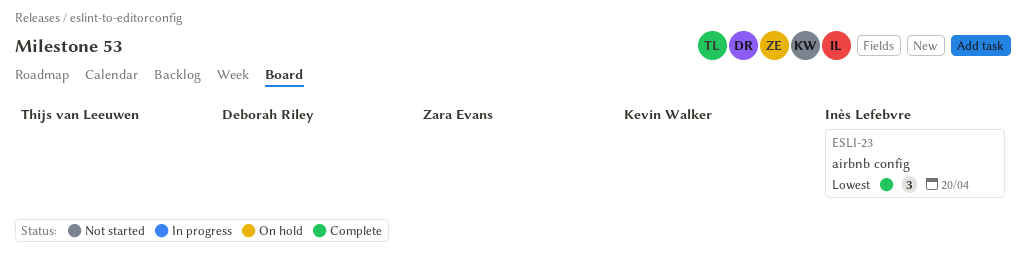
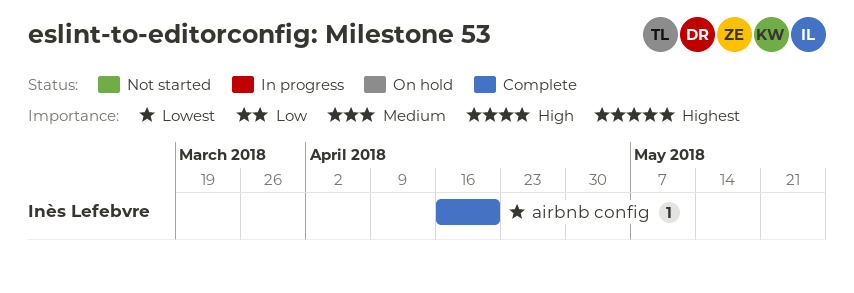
airbnb config, estimate: 3 -> 1

